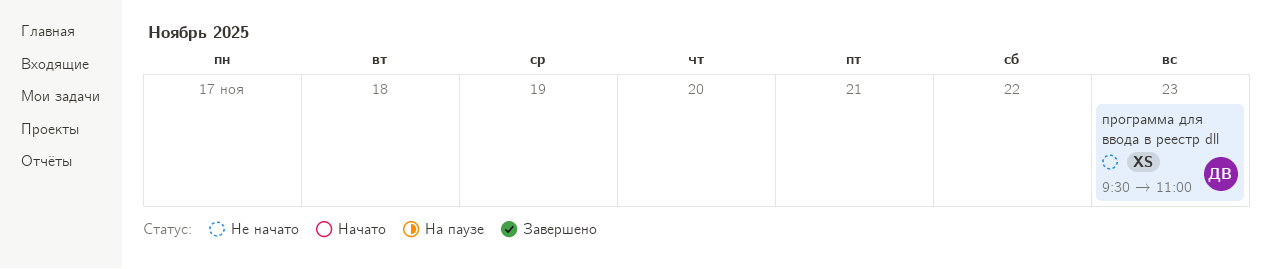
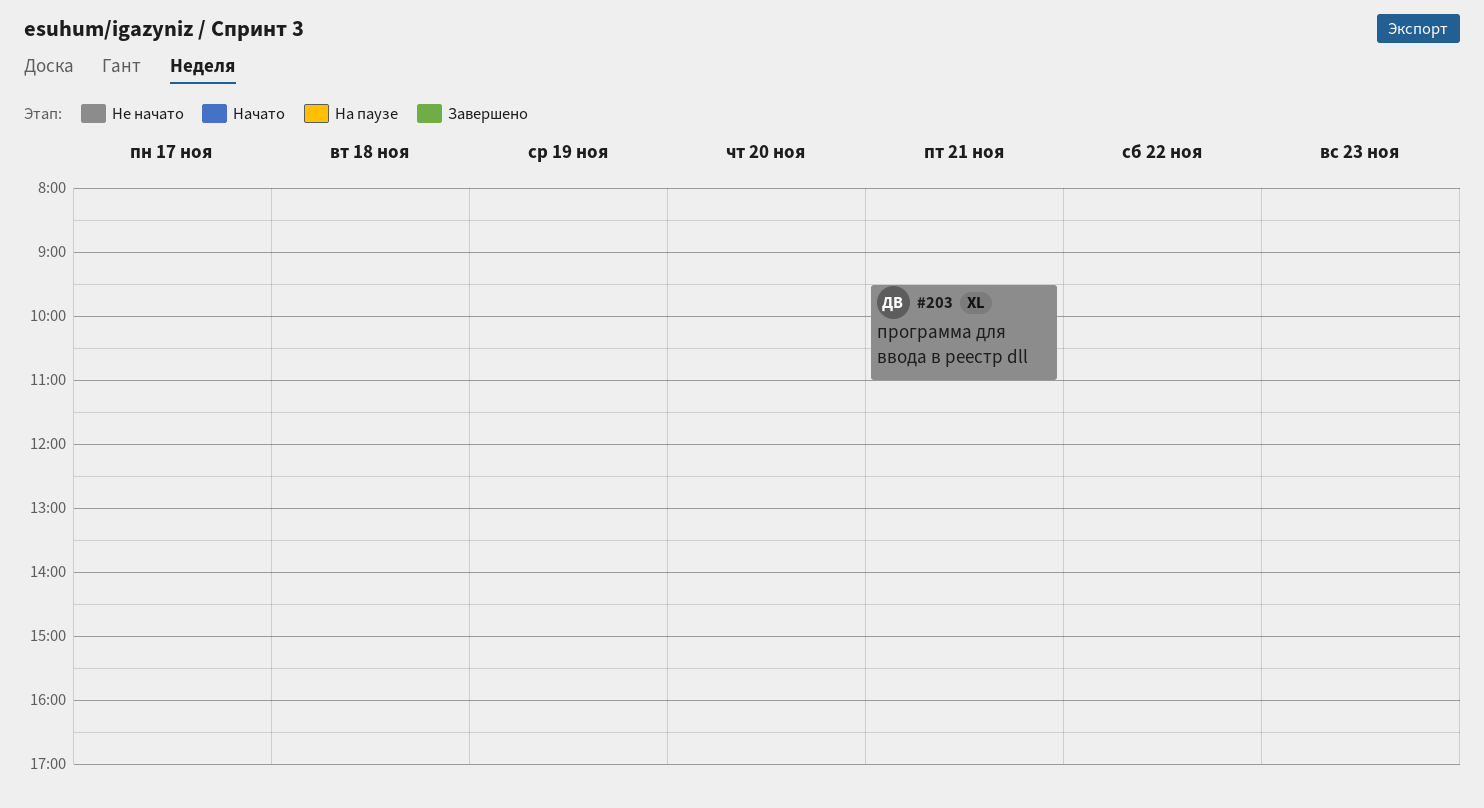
программа для ввода в реестр dll, estimate: XS -> XL
программа для ввода в реестр dll, day: Nov 23 -> Nov 21

